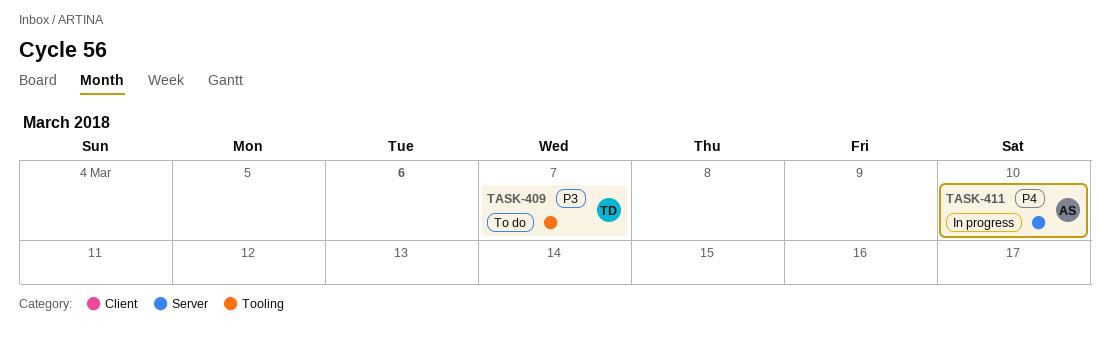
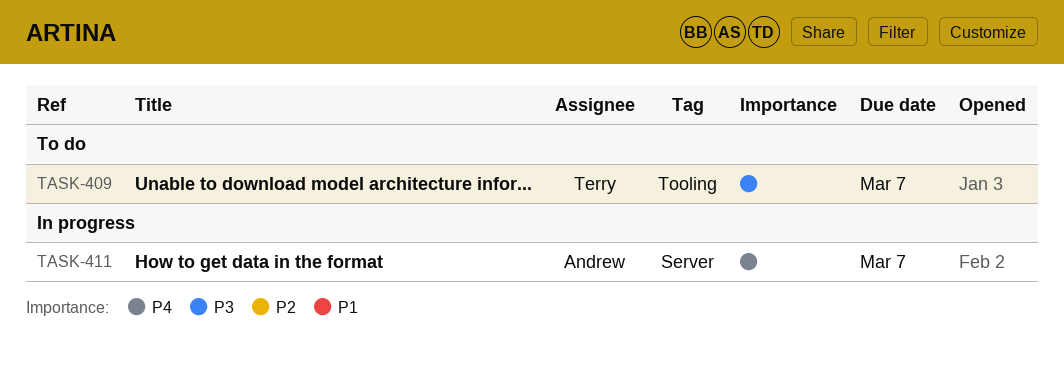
TASK-411, due: Mar 10 -> Mar 7

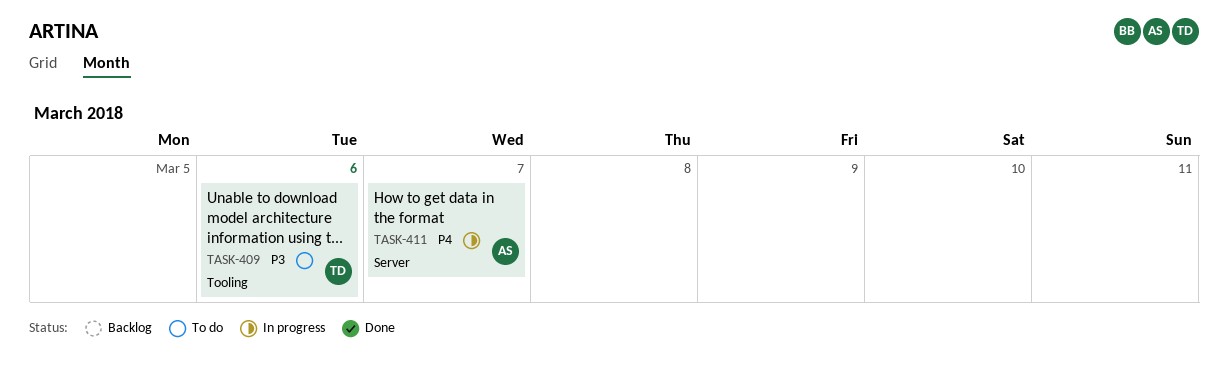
TASK-409, due: Mar 7 -> Mar 6

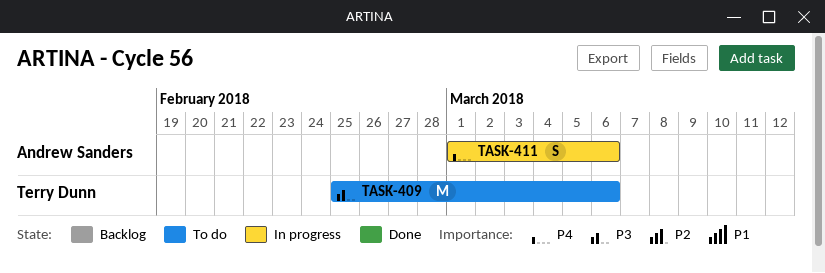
TASK-411, due: Mar 7 -> Mar 6

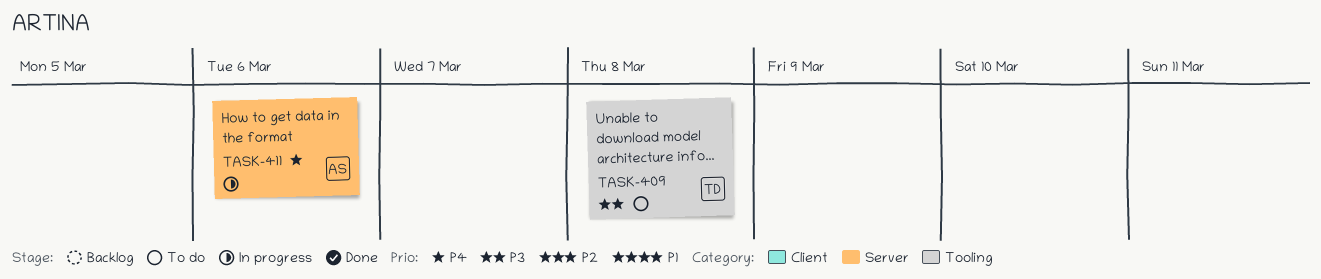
TASK-409, due: Mar 6 -> Mar 8

